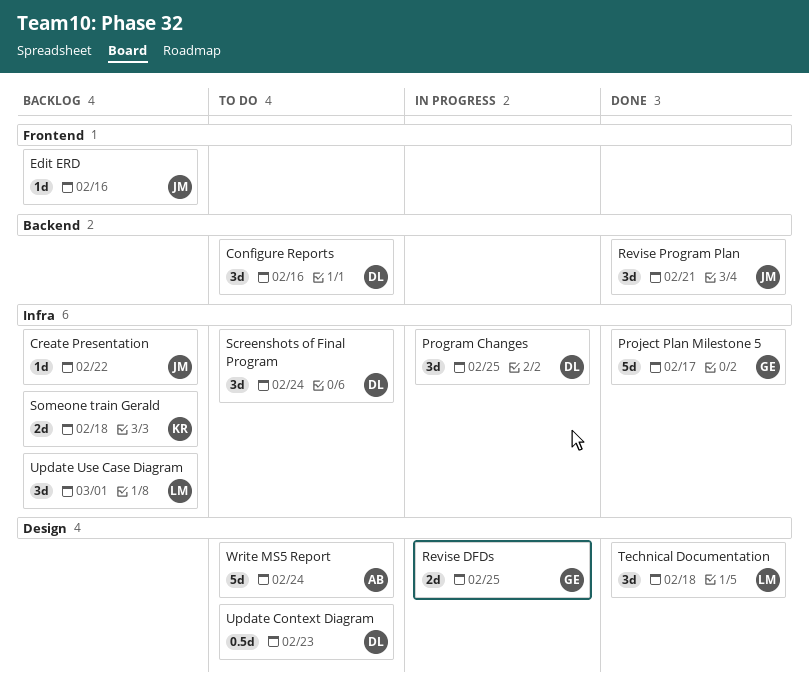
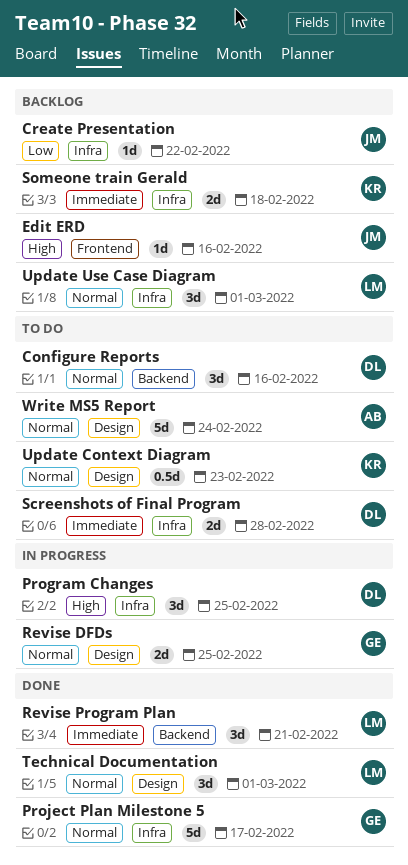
Revise Program Plan, owner: JM -> LM
Screenshots of Final Program, estimate: 3d -> 2d
Screenshots of Final Program, due: Feb 24 -> Feb 28
Technical Documentation, due: Feb 18 -> Mar 1
Update Context Diagram, owner: DL -> KR

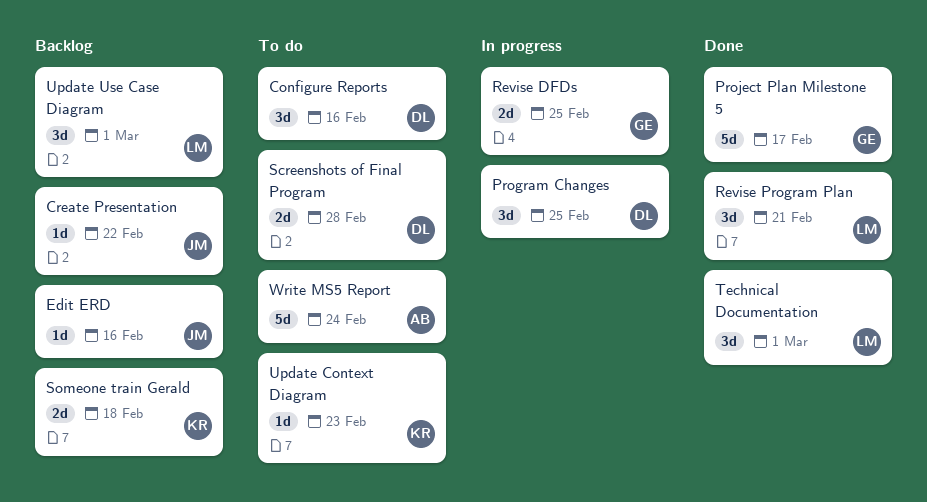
Update Context Diagram, estimate: 0.5d -> 1d

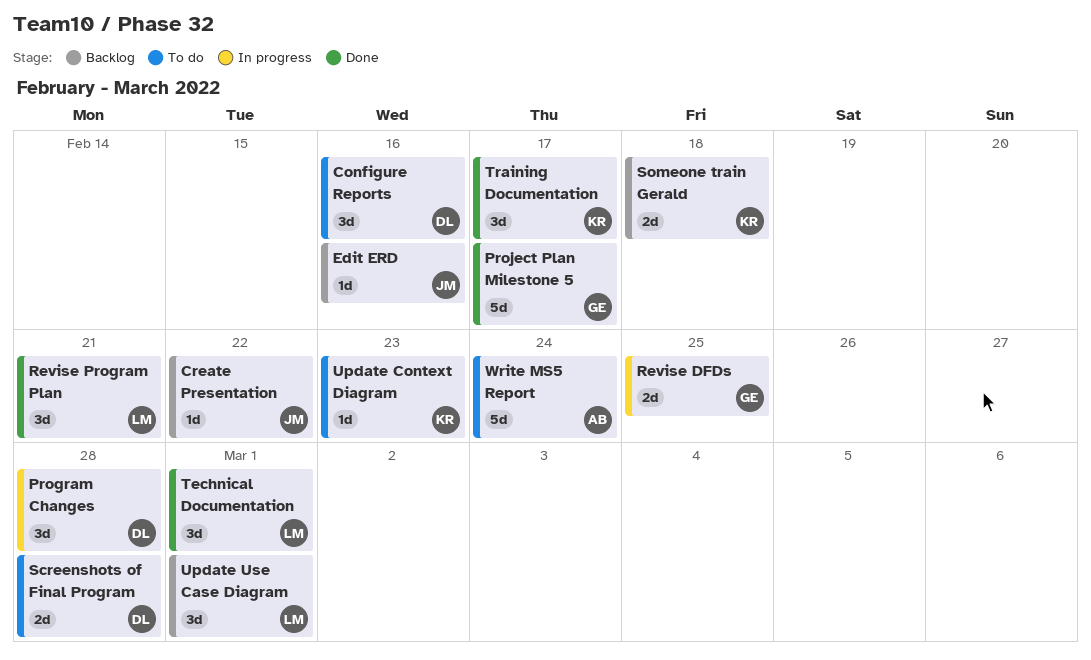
Program Changes, due: Feb 25 -> Feb 28
Training Documentation: none -> present

